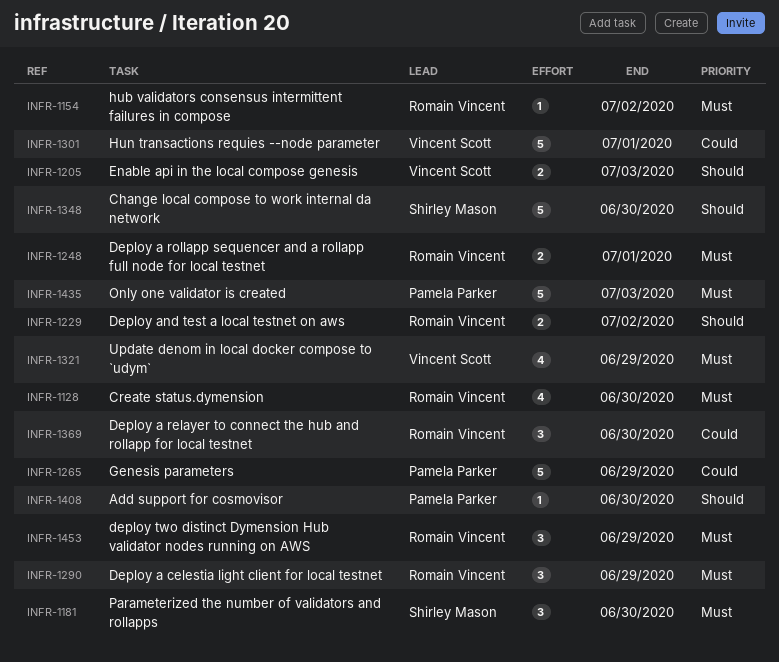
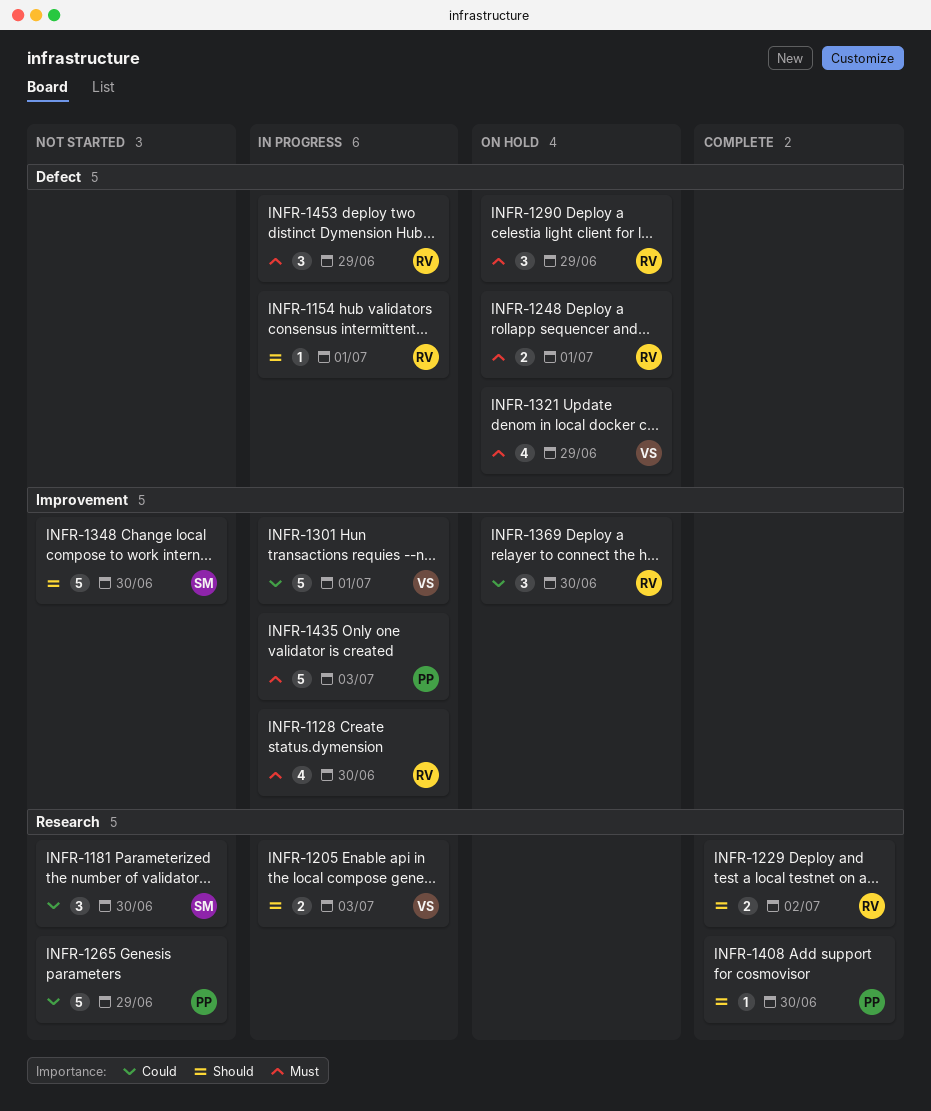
INFR-1154, priority: Must -> Should
INFR-1154, due: Jul 2 -> Jul 1
INFR-1181, priority: Must -> Could

